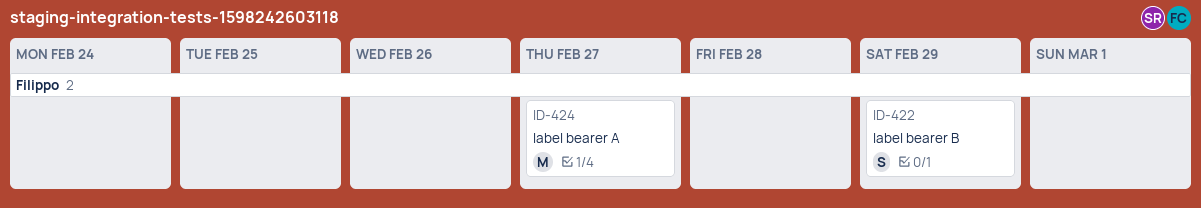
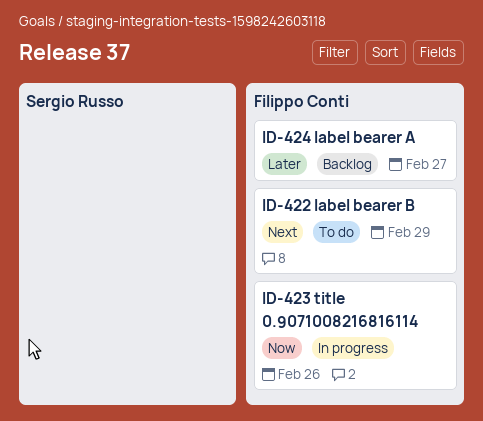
ID-423: none -> present

